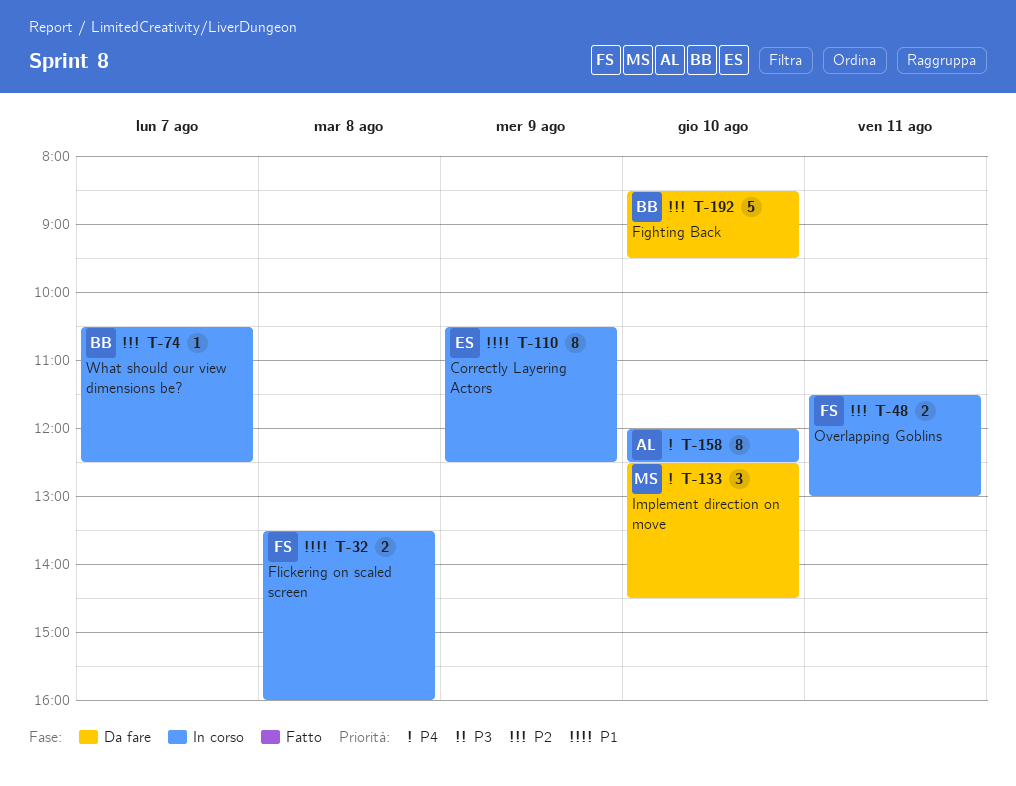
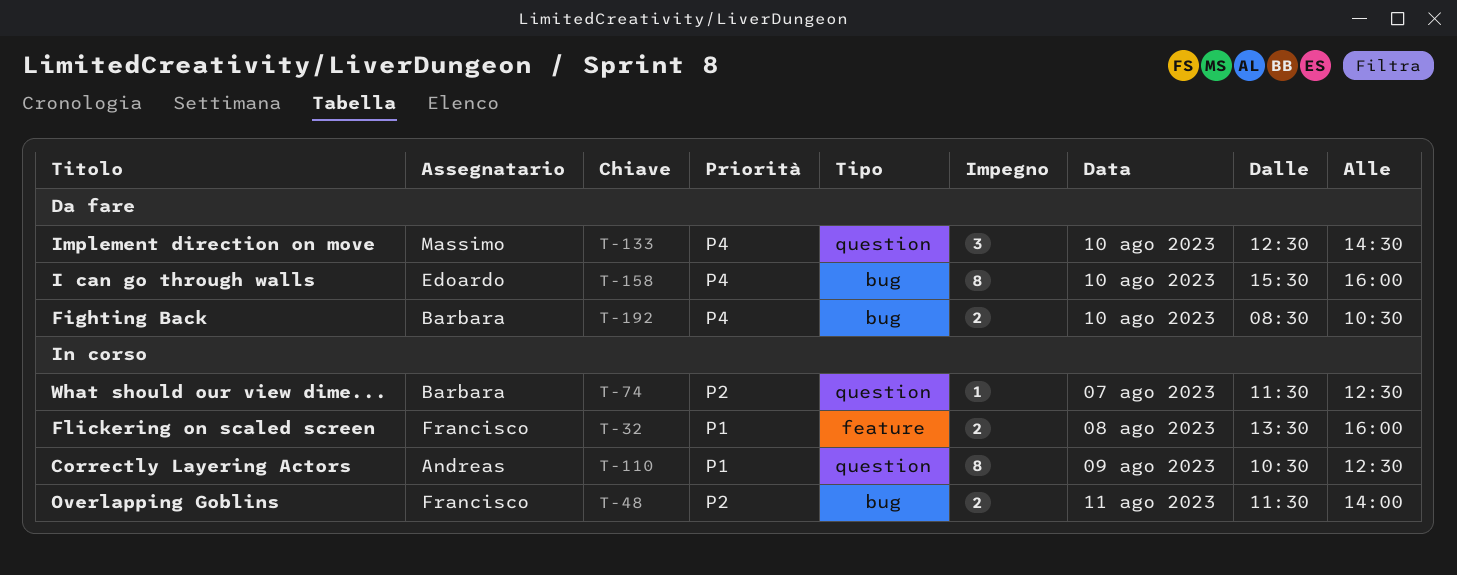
T-48, ends: 13:00 -> 14:00
T-74, begins: 10:30 -> 11:30
T-110, owner: Edoardo -> Andreas
T-158, status: In corso -> Da fare
T-158, owner: Andreas -> Edoardo
T-158, begins: 12:00 -> 15:30
T-158, ends: 12:30 -> 16:00
T-192, priority: P2 -> P4
T-192, estimate: 5 -> 2
T-192, ends: 09:30 -> 10:30

